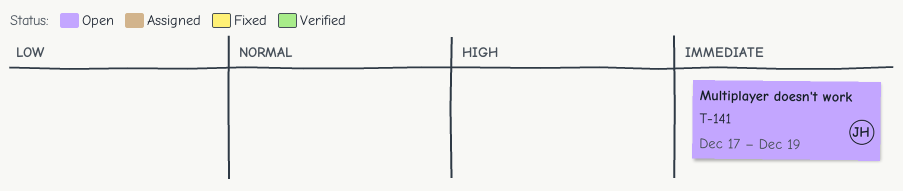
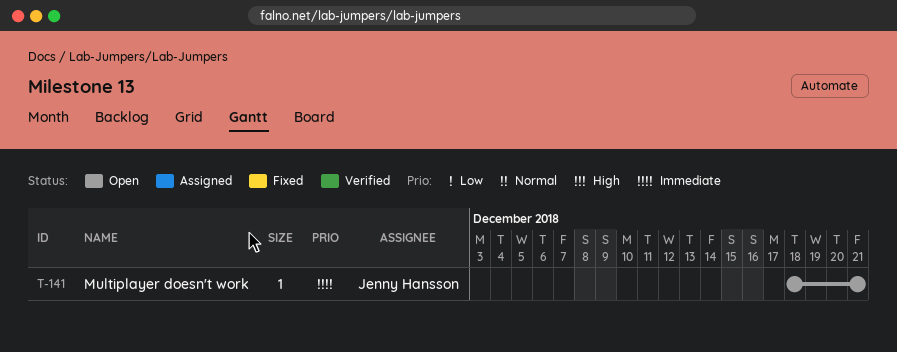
T-141, start: Dec 17 -> Dec 18
T-141, due: Dec 19 -> Dec 21

